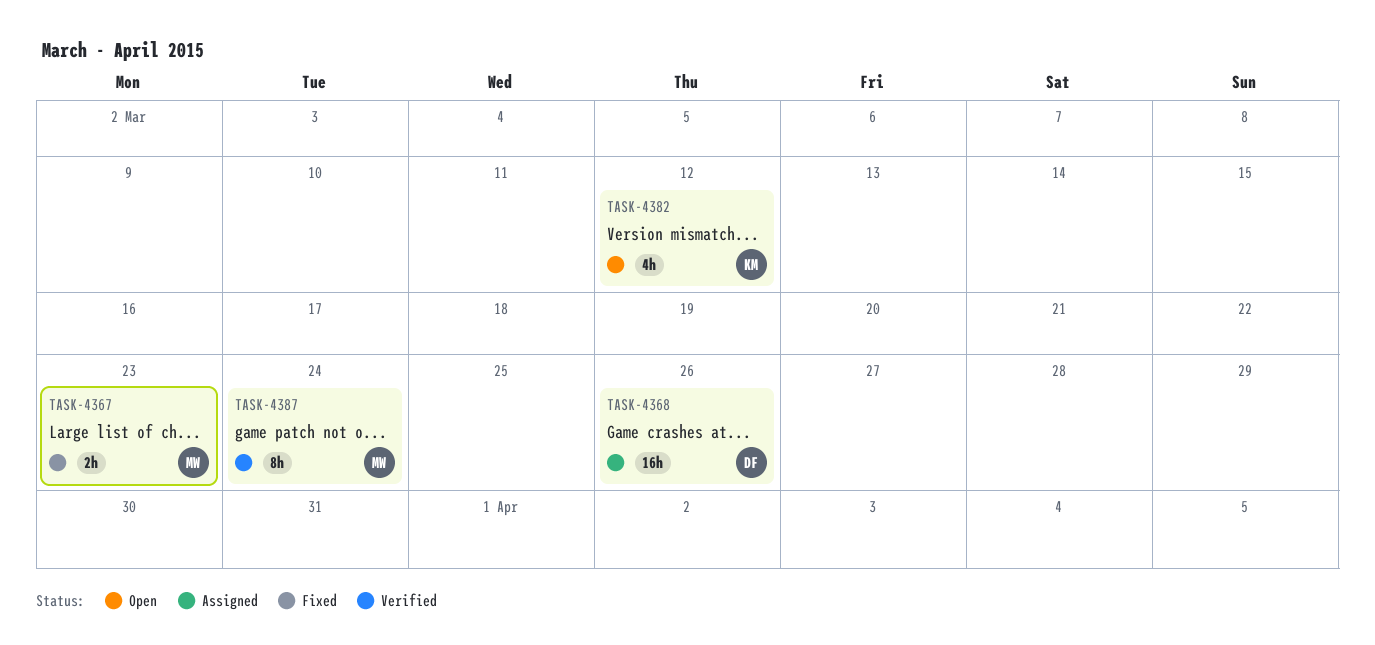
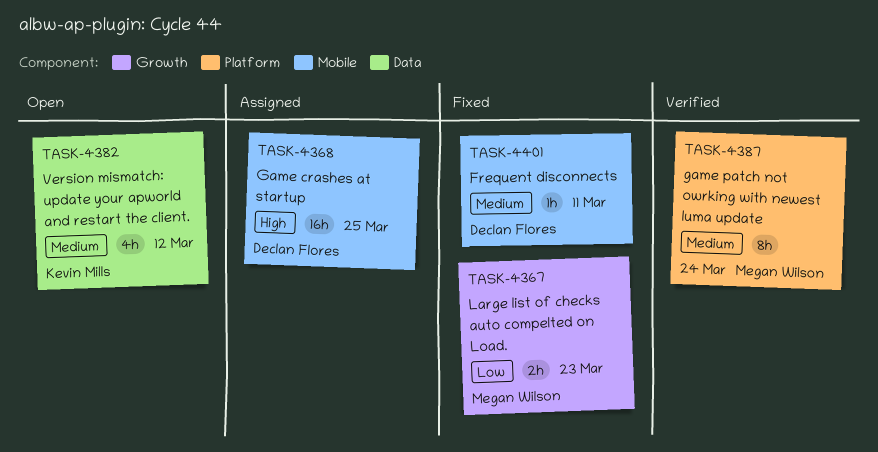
TASK-4368, due: Mar 26 -> Mar 25
TASK-4401: none -> present

